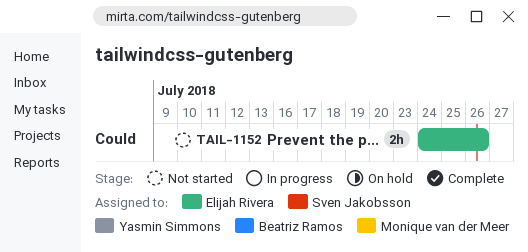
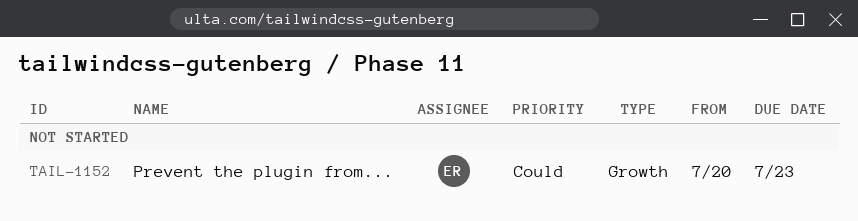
TAIL-1152, start: Jul 24 -> Jul 20
TAIL-1152, due: Jul 26 -> Jul 23

